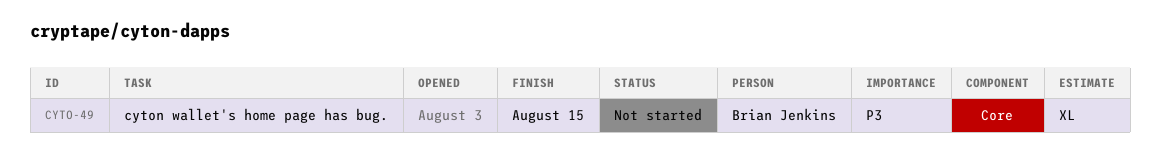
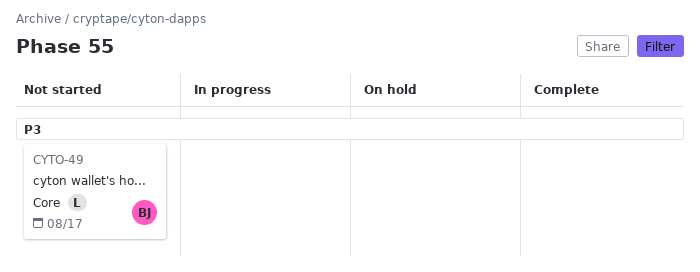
CYTO-49, estimate: XL -> L
CYTO-49, due: Aug 15 -> Aug 17

